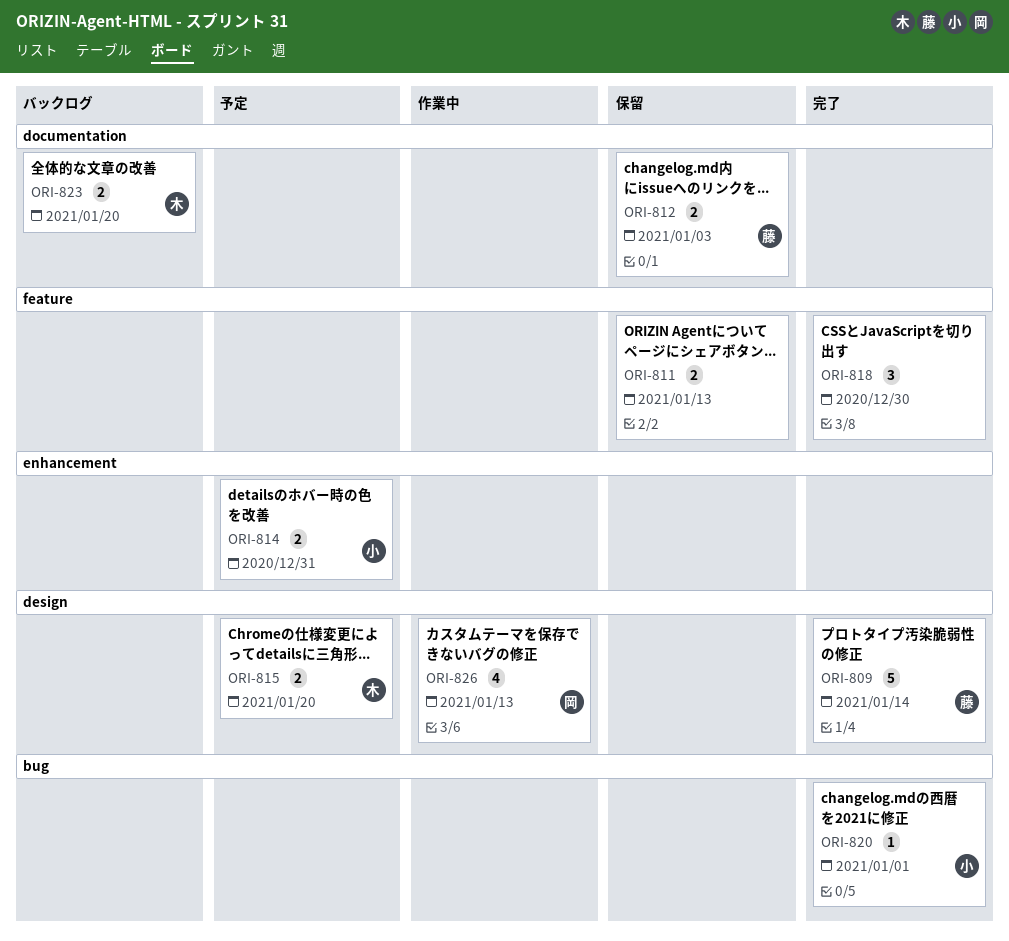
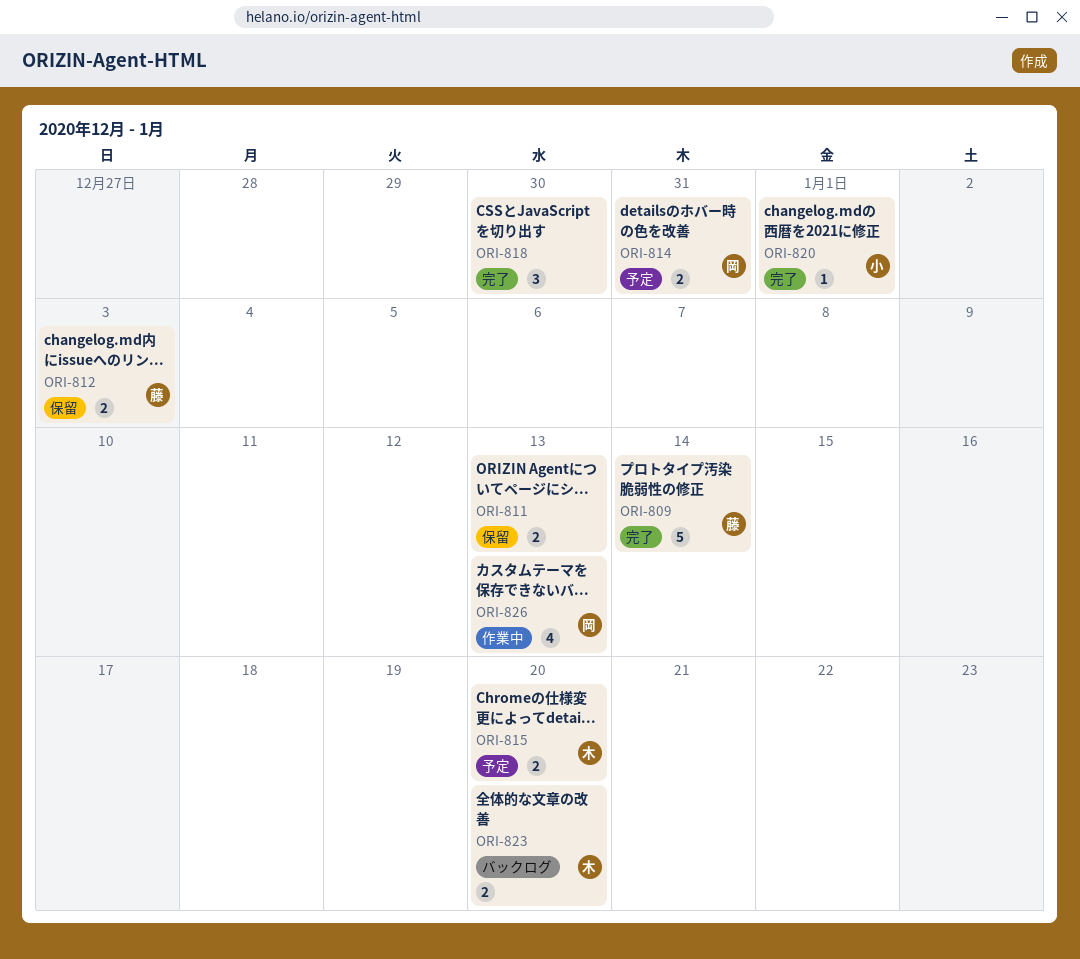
ORI-814, owner: 小 -> 岡

